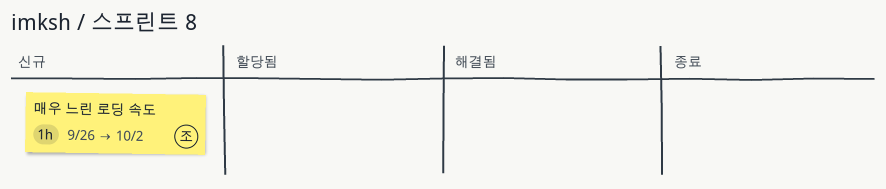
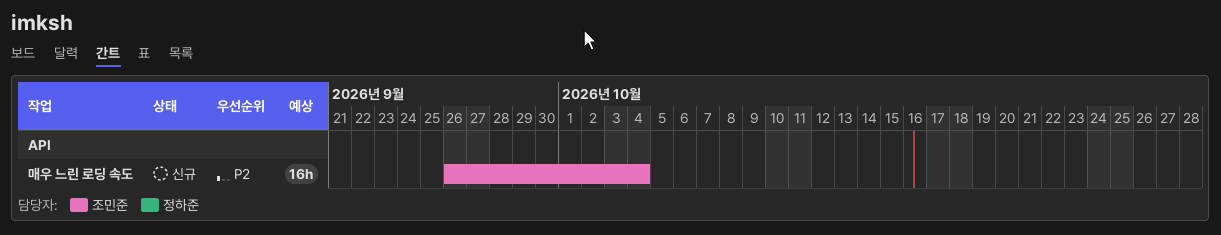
매우 느린 로딩 속도, estimate: 1h -> 16h
매우 느린 로딩 속도, due: Oct 2 -> Oct 4

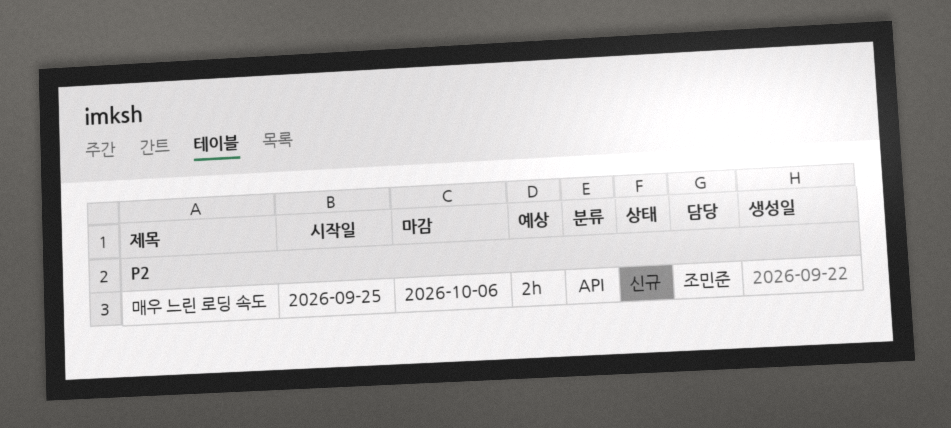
매우 느린 로딩 속도, estimate: 16h -> 2h
매우 느린 로딩 속도, start: Sep 26 -> Sep 25
매우 느린 로딩 속도, due: Oct 4 -> Oct 6

